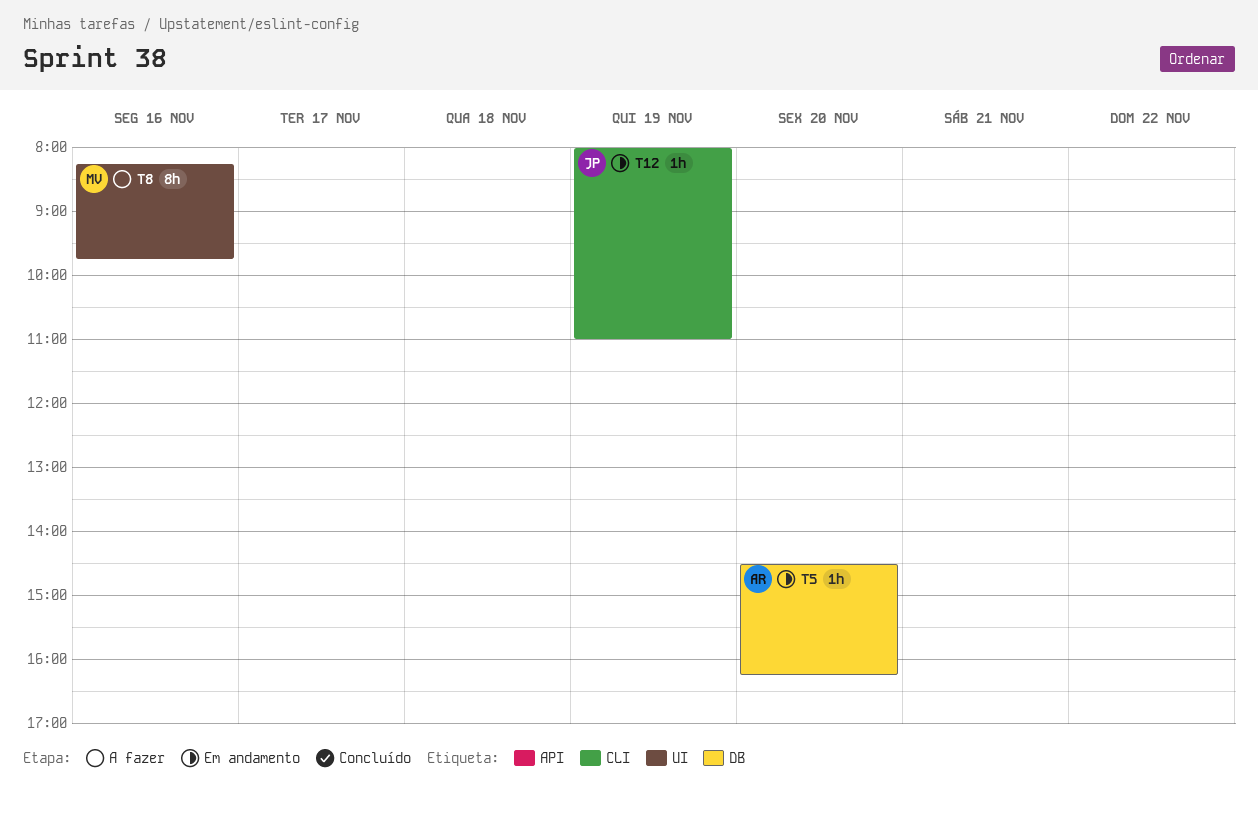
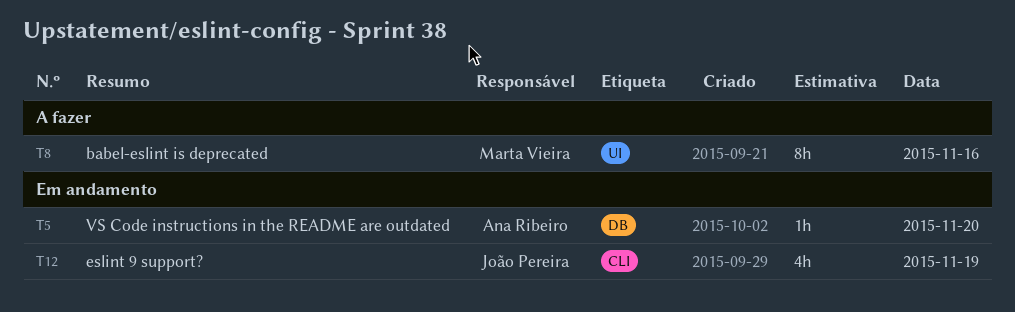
T12, estimate: 1h -> 4h

